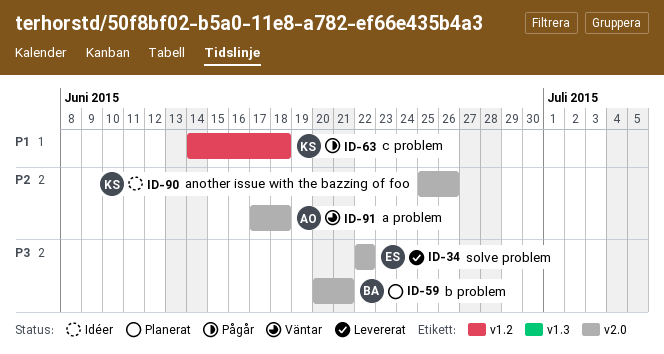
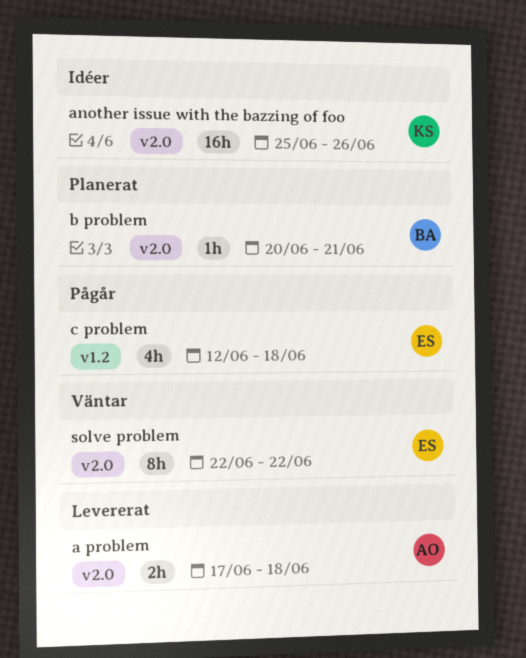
a problem, status: Väntar -> Levererat
c problem, owner: KS -> ES
c problem, start: Jun 14 -> Jun 12
solve problem, status: Levererat -> Väntar

